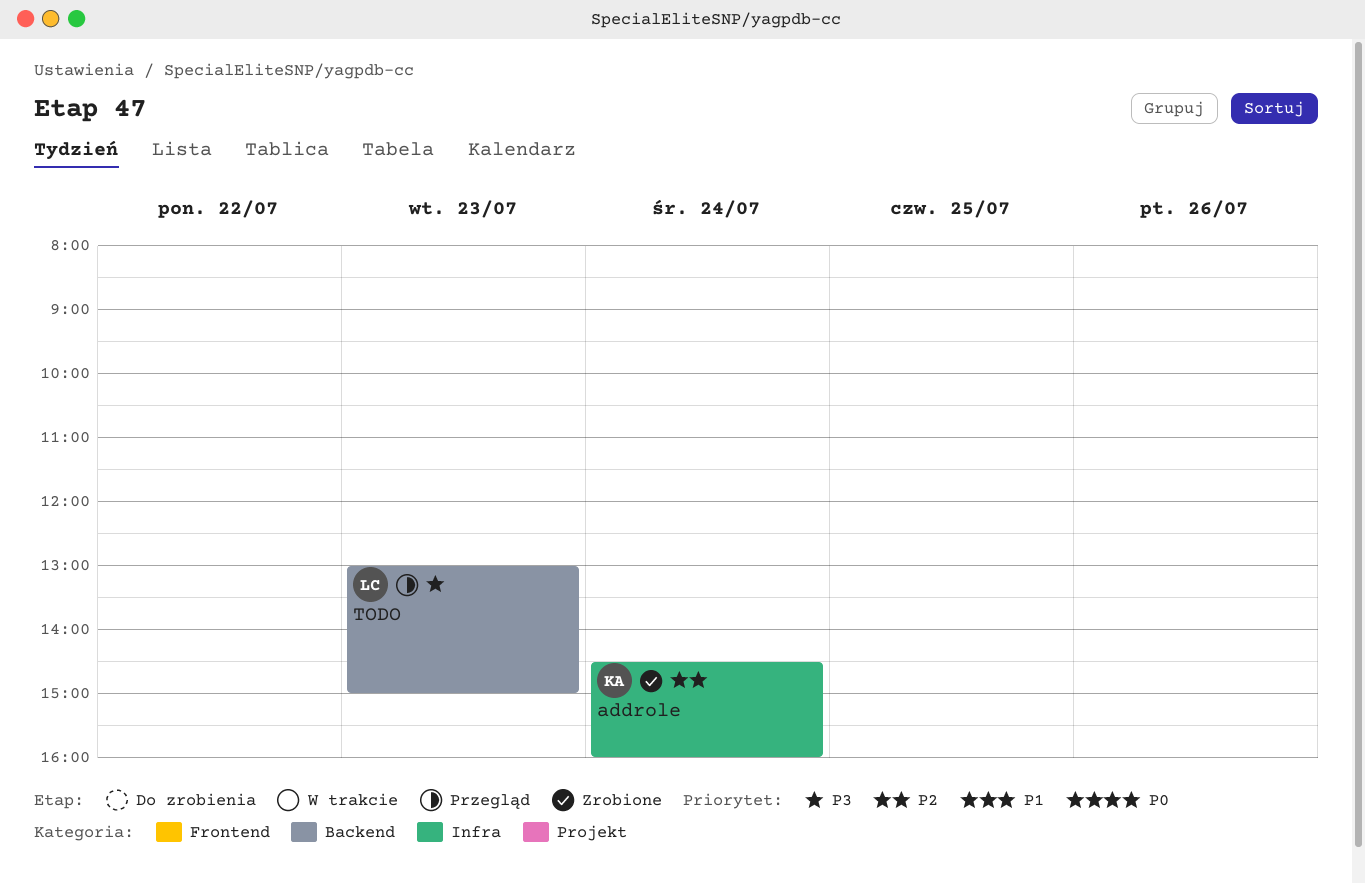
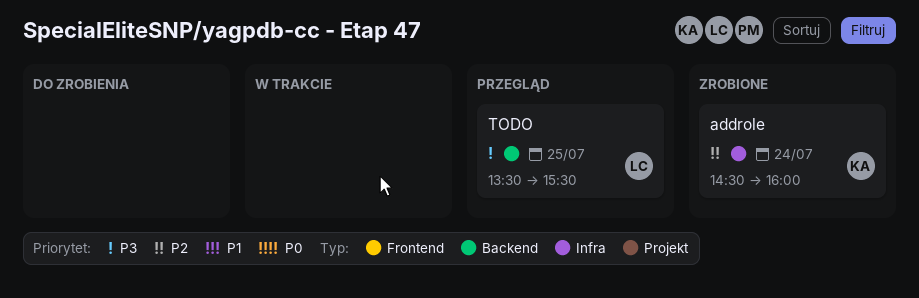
TODO, day: Jul 23 -> Jul 25
TODO, begins: 13:00 -> 13:30
TODO, ends: 15:00 -> 15:30

